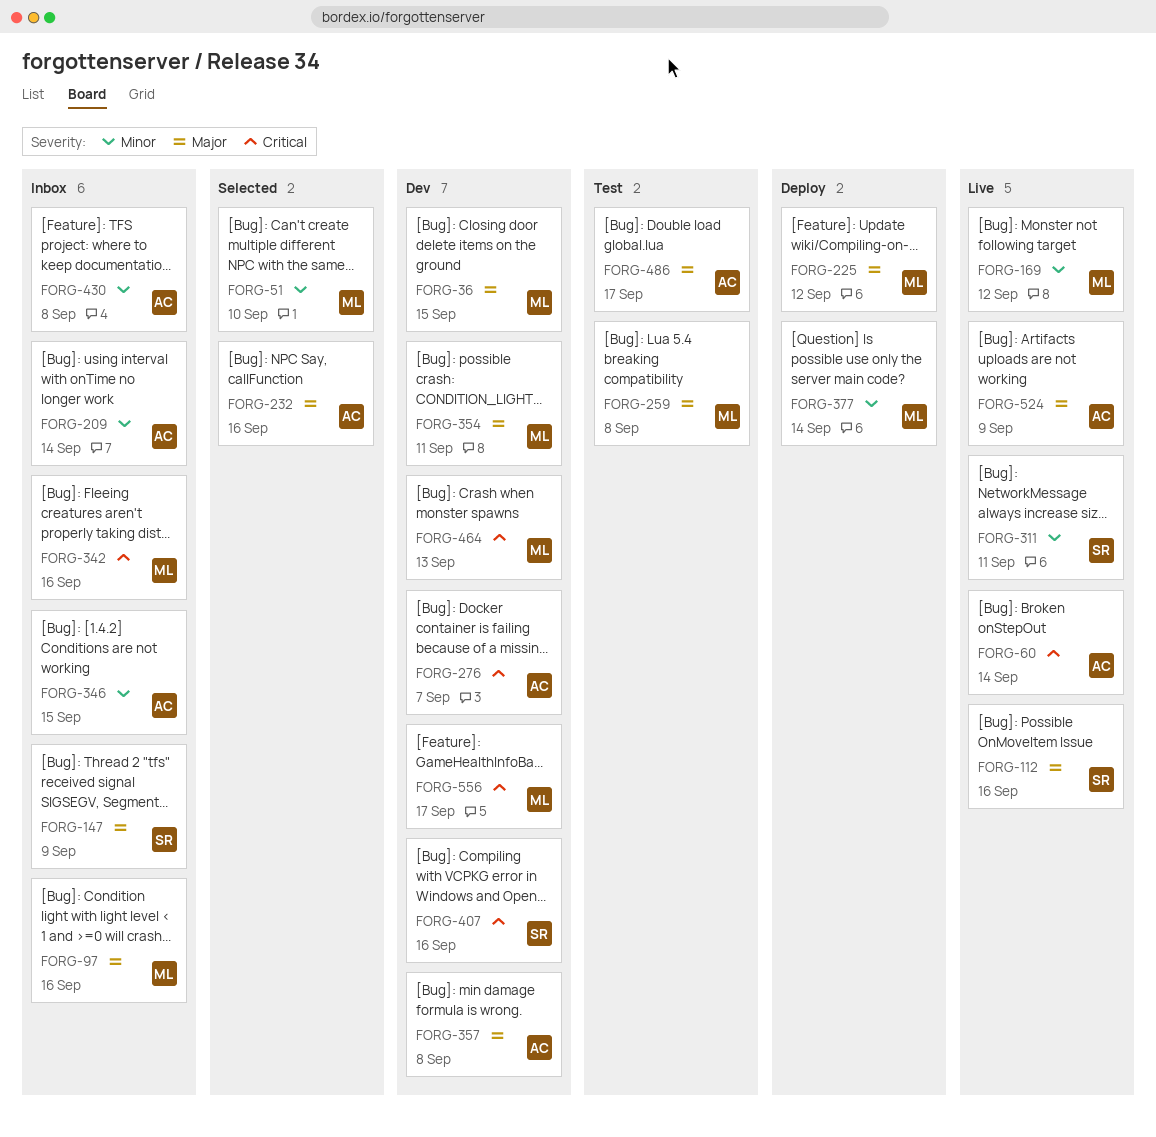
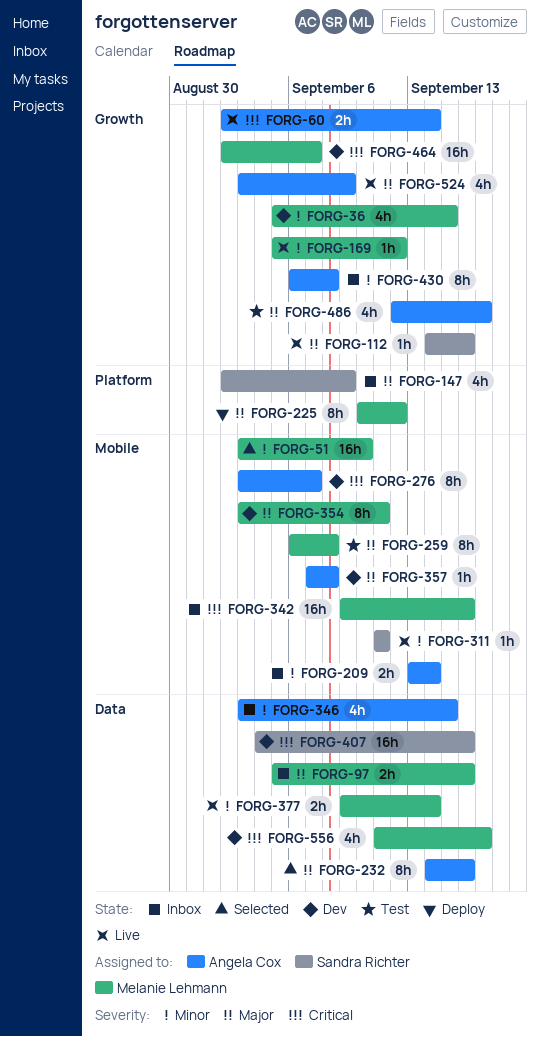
FORG-36, priority: Major -> Minor
FORG-377, status: Deploy -> Live
FORG-464, due: Sep 13 -> Sep 7

